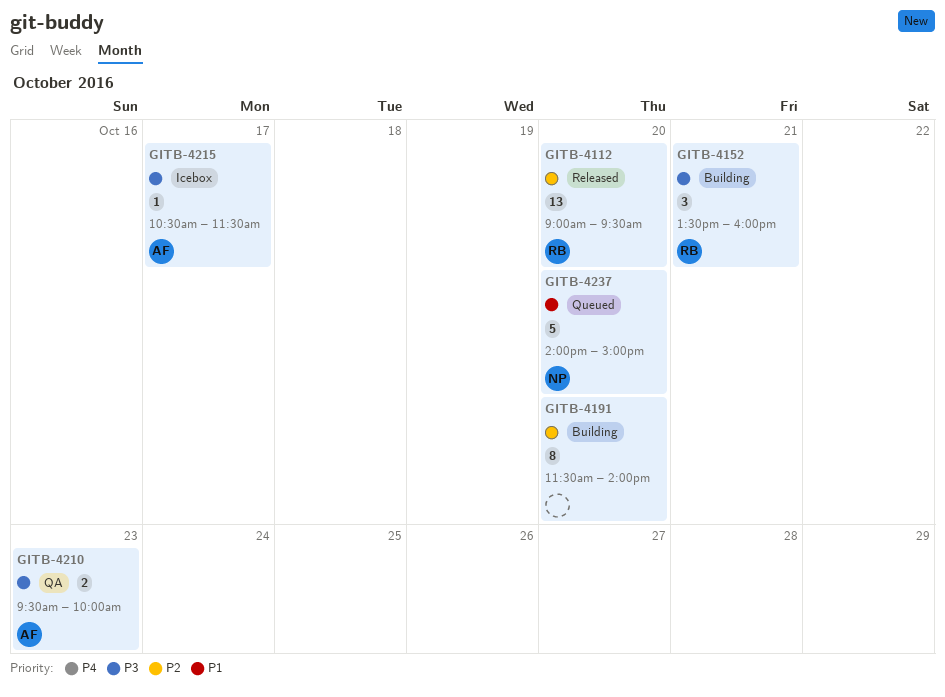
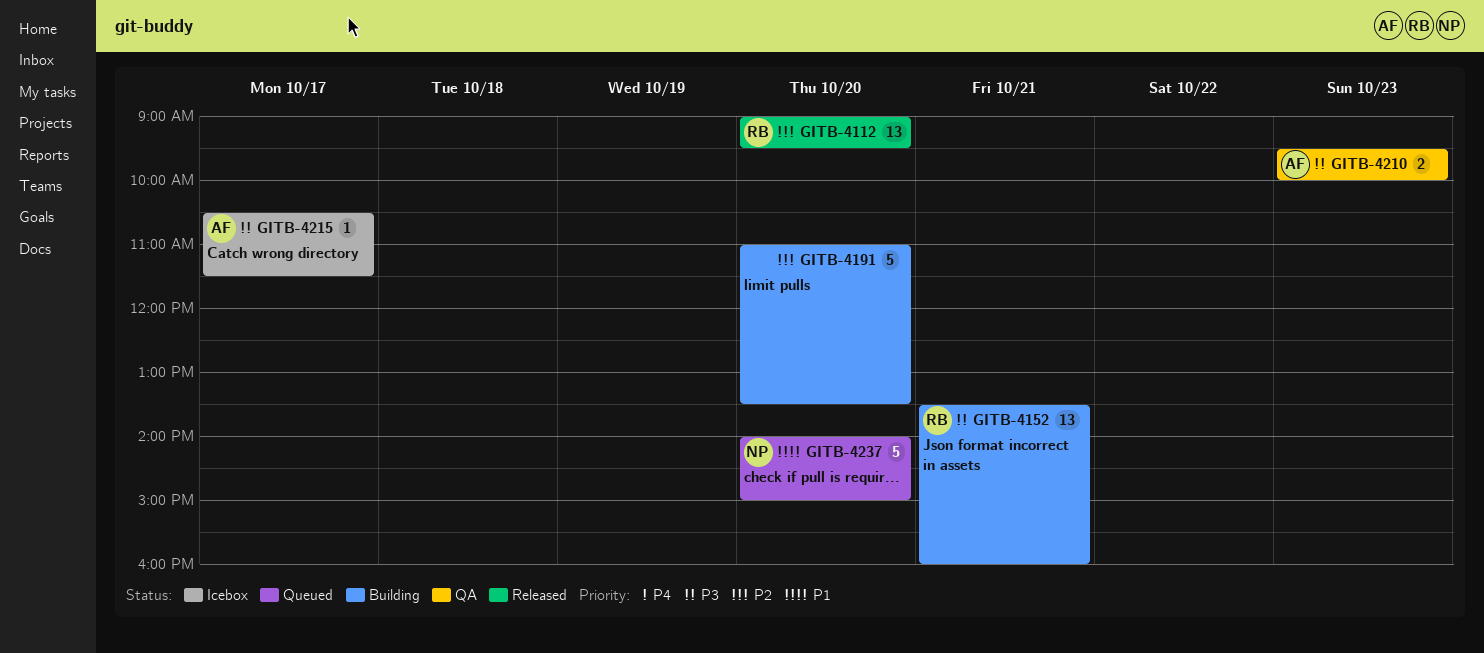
GITB-4152, estimate: 3 -> 13
GITB-4191, estimate: 8 -> 5
GITB-4191, begins: 11:30 -> 11:00
GITB-4191, ends: 14:00 -> 13:30

